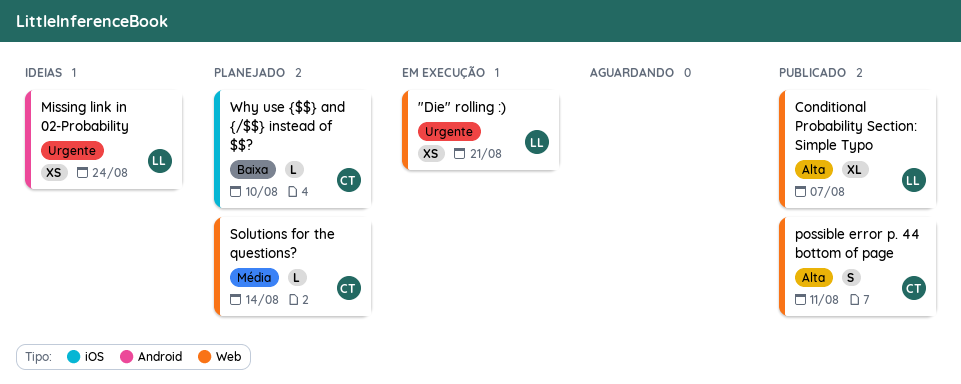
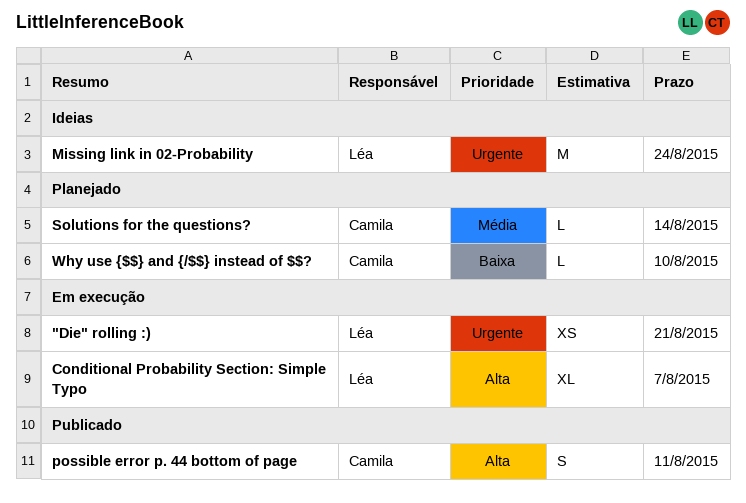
Conditional Probability Section: Simple Typo, status: Publicado -> Em execução
Missing link in 02-Probability, estimate: XS -> M

